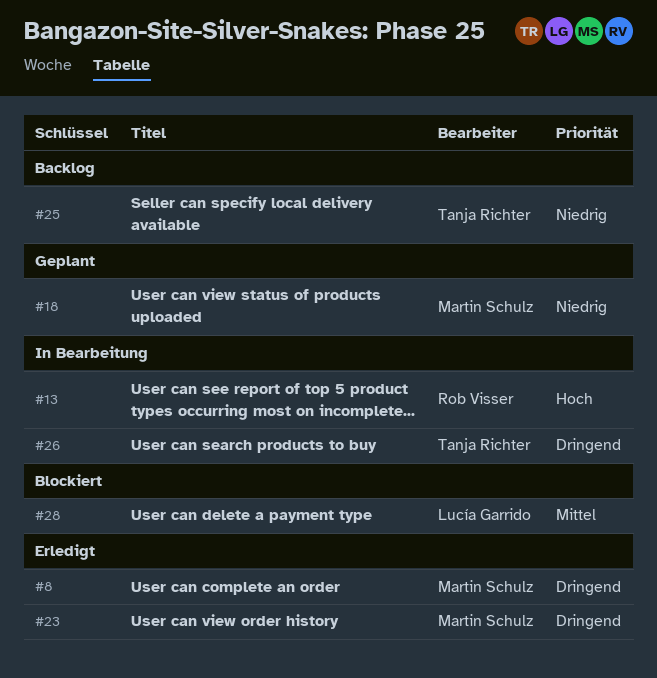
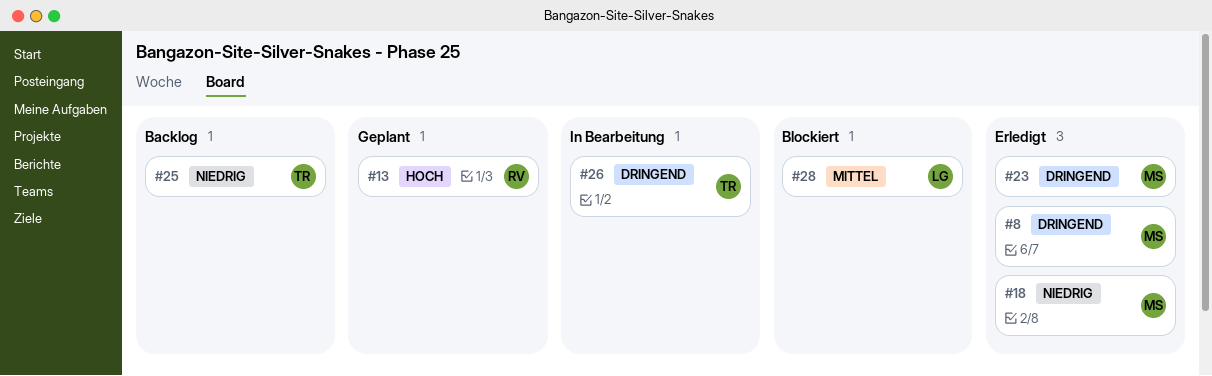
#13, status: In Bearbeitung -> Geplant
#18, status: Geplant -> Erledigt

